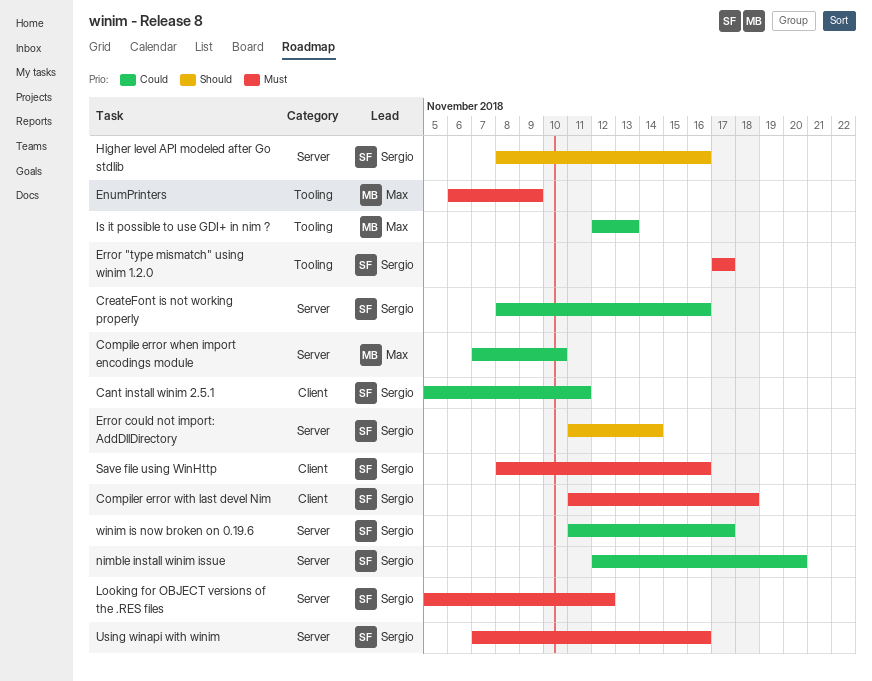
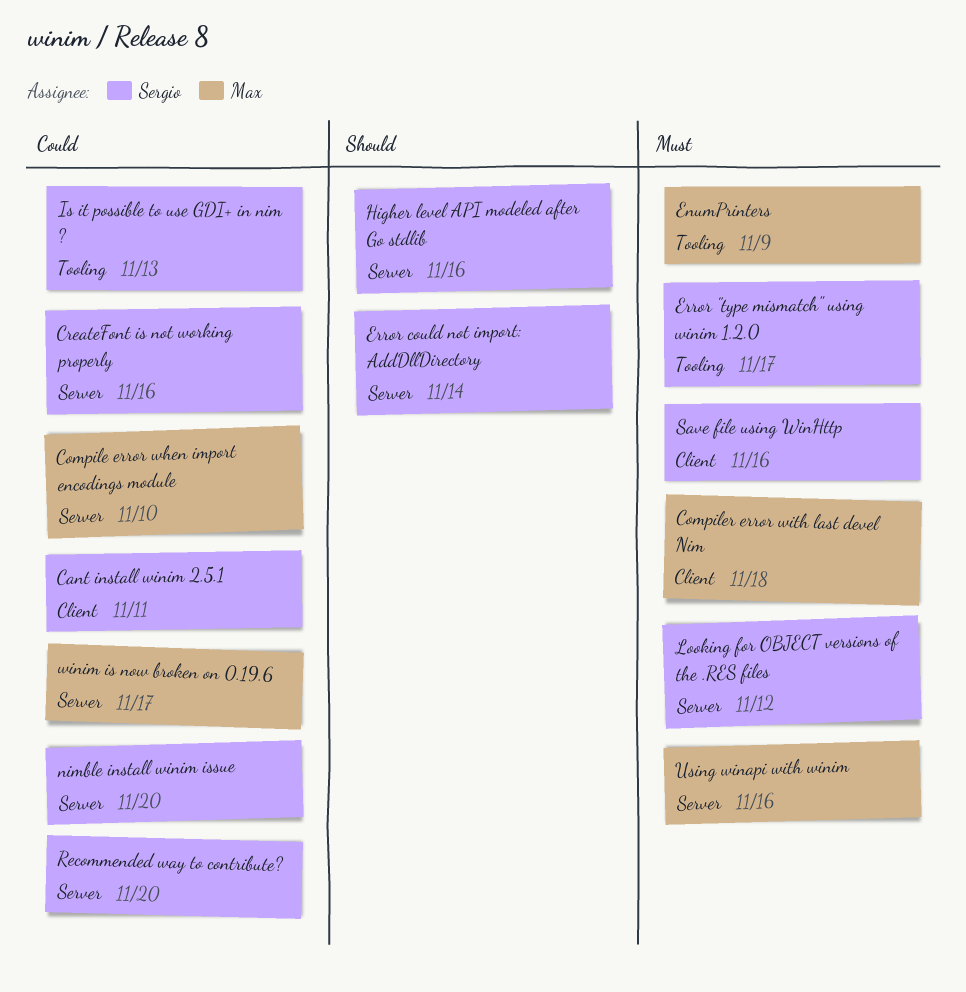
Compiler error with last devel Nim, owner: Sergio -> Max
Is it possible to use GDI+ in nim ?, owner: Max -> Sergio
Recommended way to contribute?: none -> present
Using winapi with winim, owner: Sergio -> Max
winim is now broken on 0.19.6, owner: Sergio -> Max

